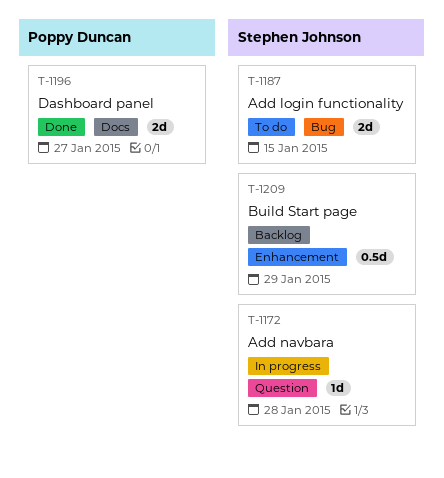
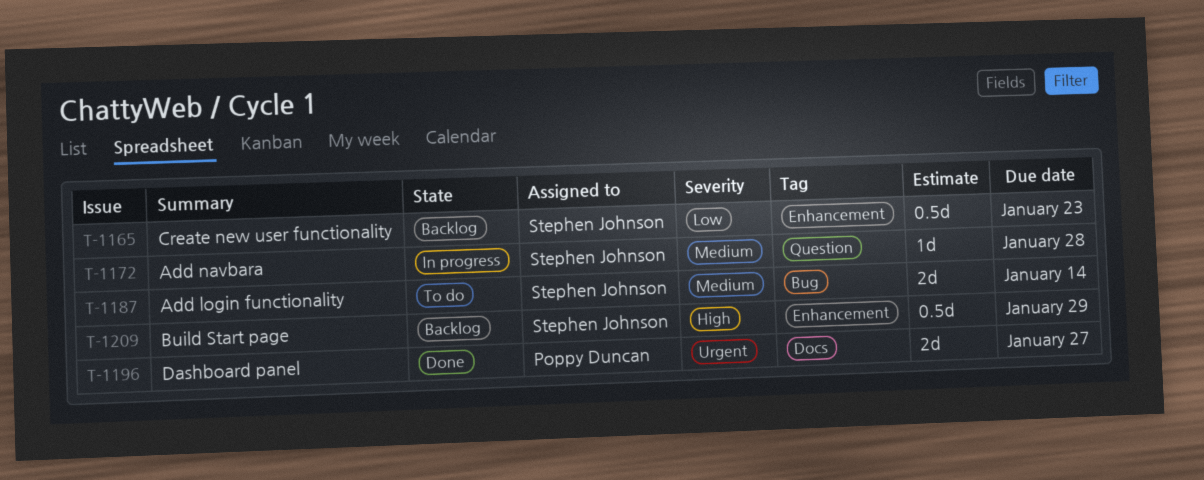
T-1165: none -> present
T-1187, due: Jan 15 -> Jan 14

